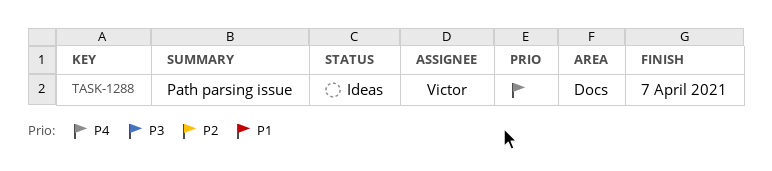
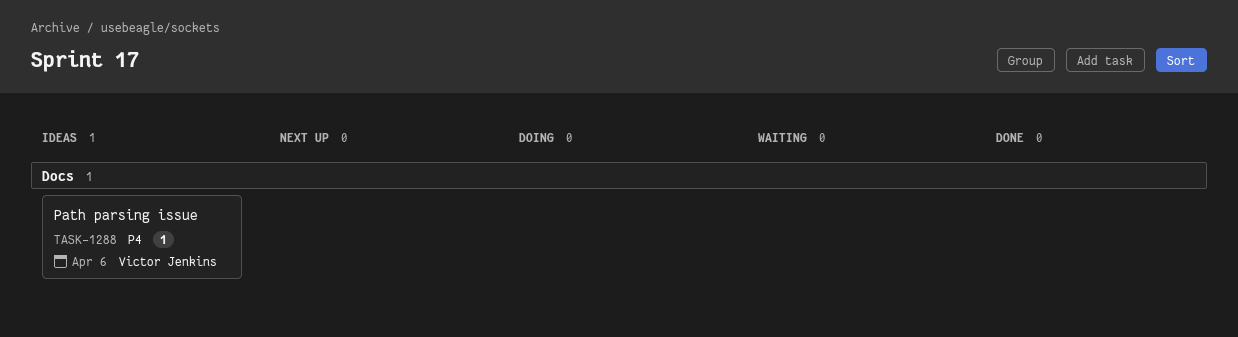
TASK-1288, due: Apr 7 -> Apr 6

